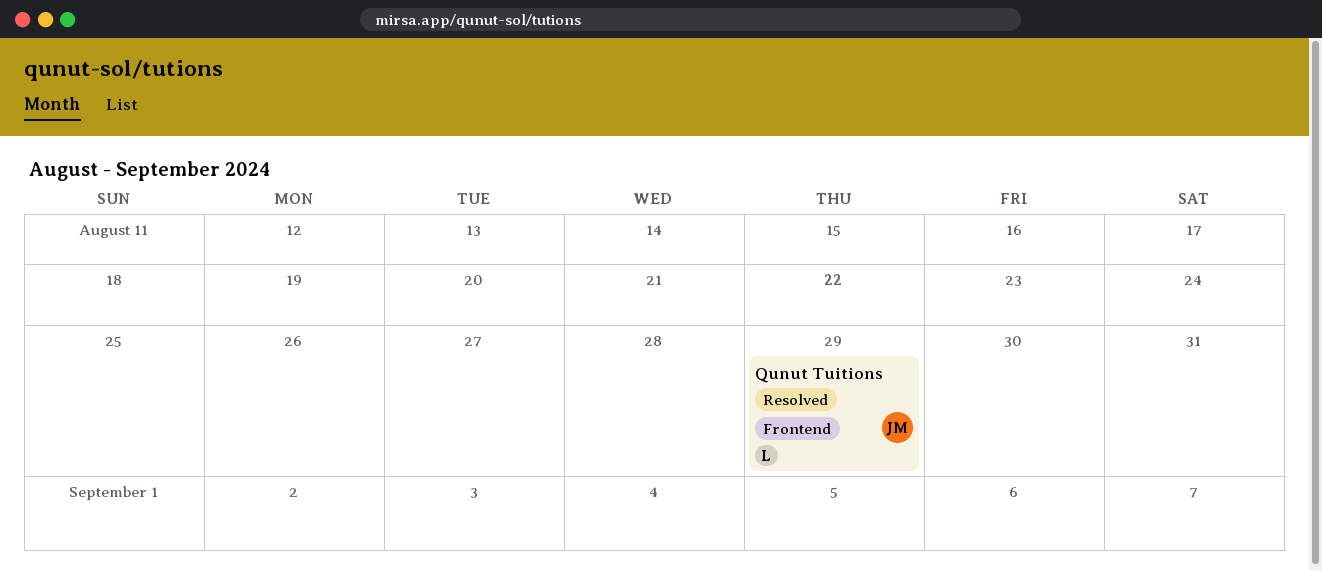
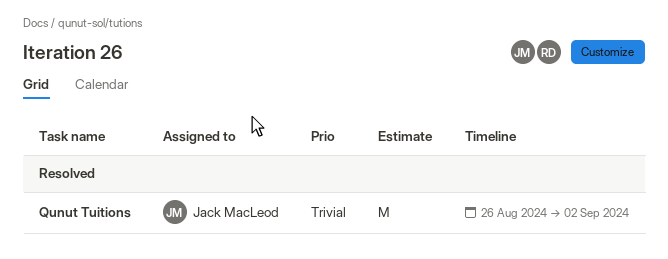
Qunut Tuitions, estimate: L -> M
Qunut Tuitions, due: Aug 29 -> Sep 2

